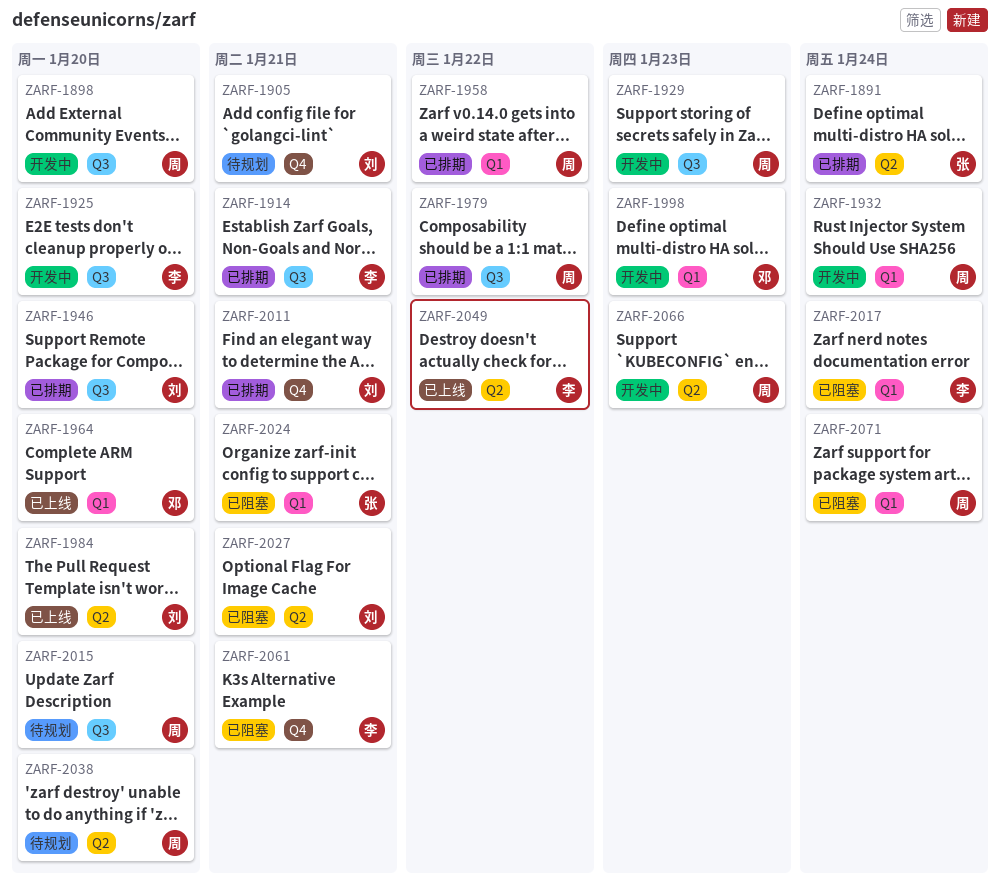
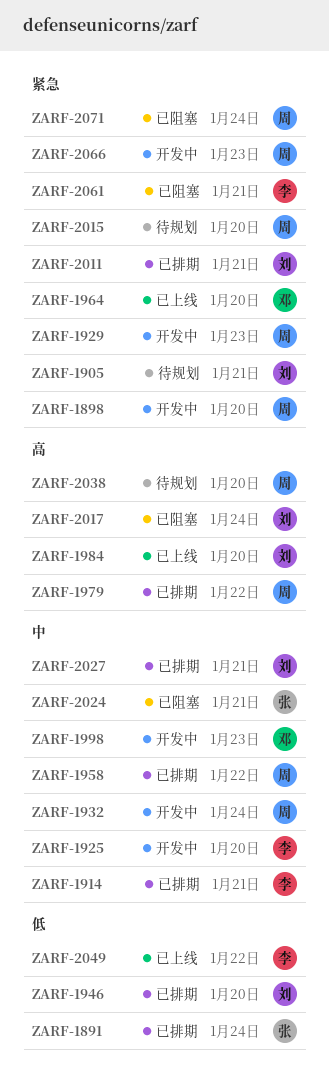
ZARF-2017, owner: 李 -> 刘
ZARF-2027, status: 已阻塞 -> 已排期

